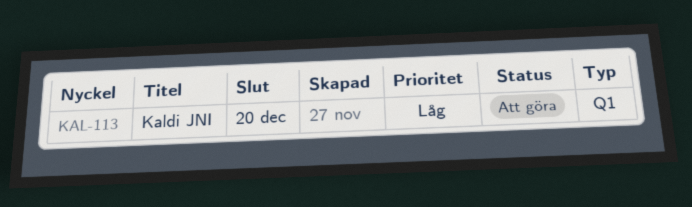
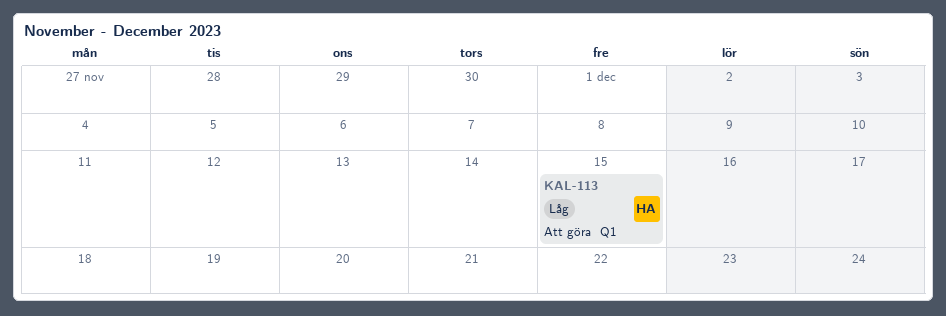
KAL-113, due: Dec 20 -> Dec 15

